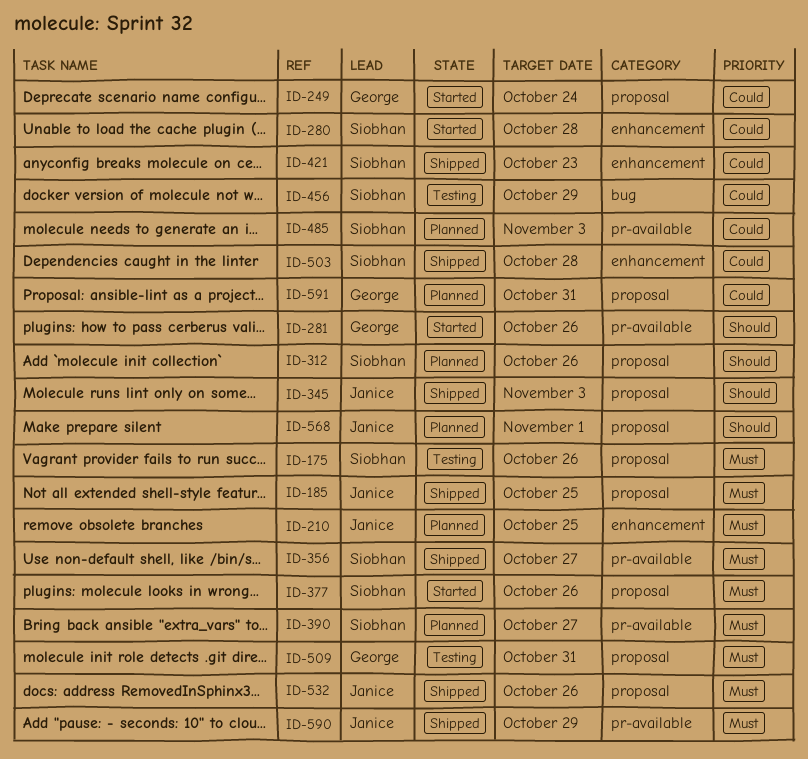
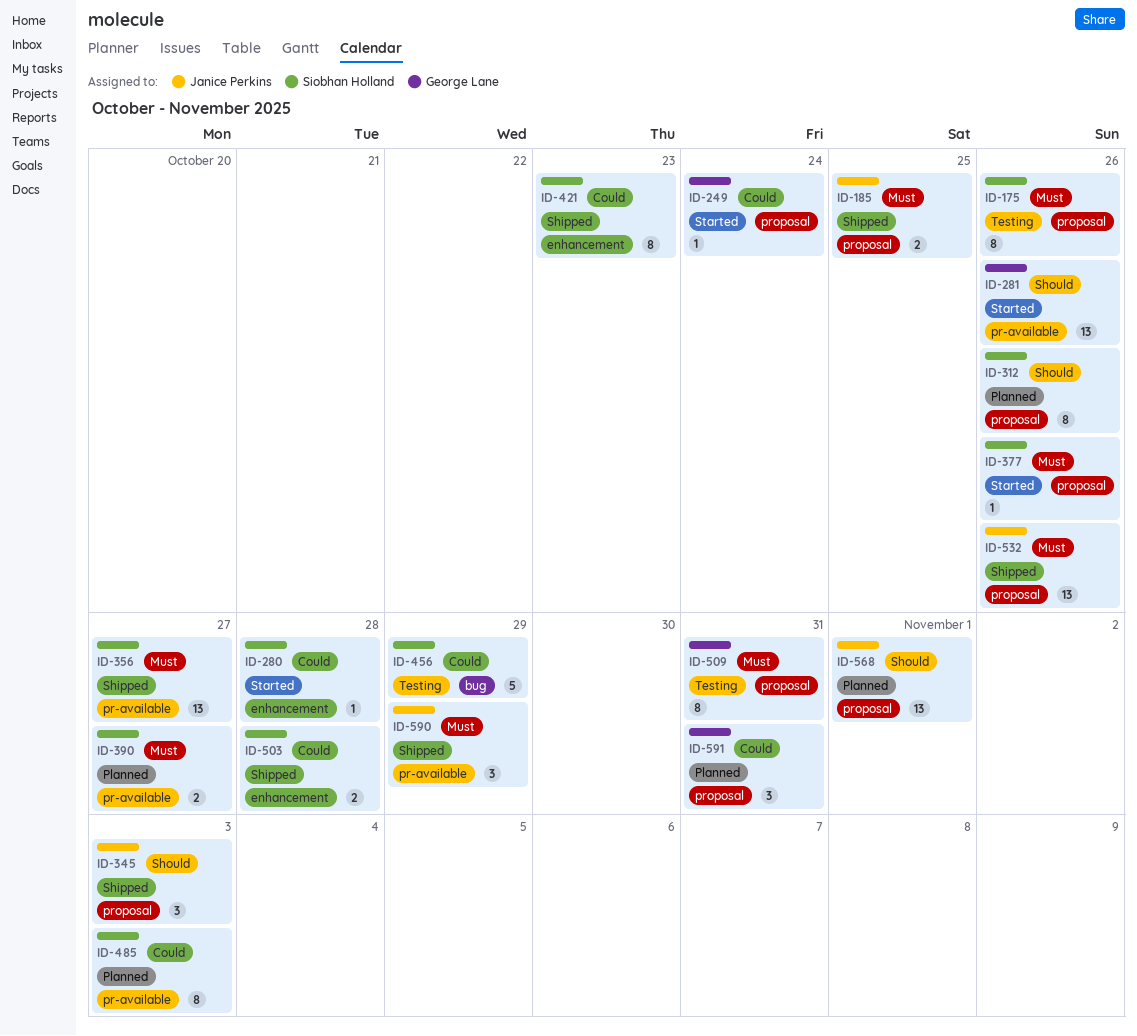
ID-210: present -> none

